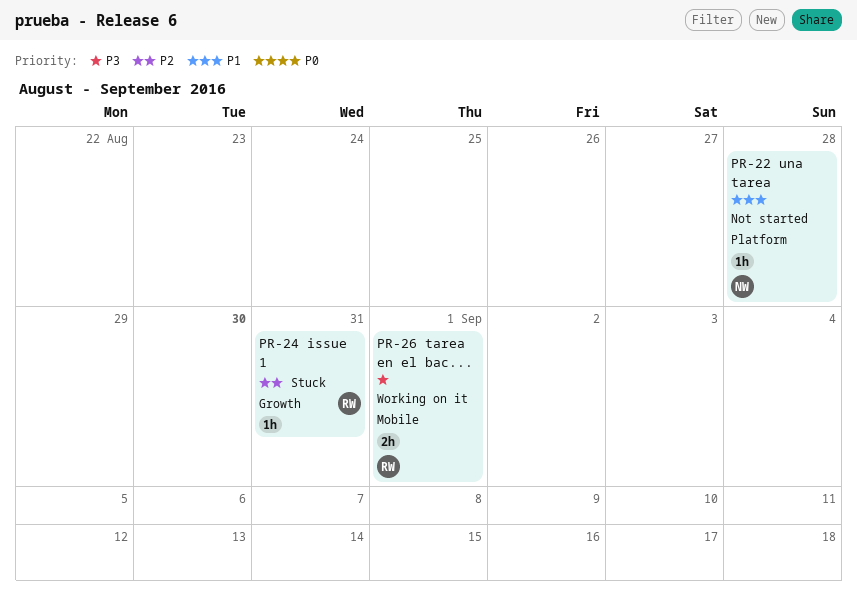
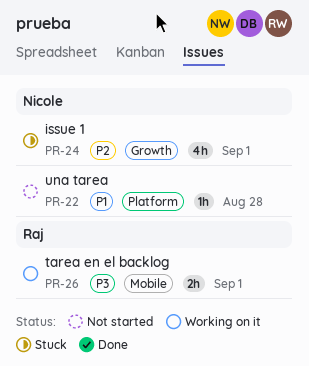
PR-24, owner: Raj -> Nicole
PR-24, estimate: 1h -> 4h
PR-24, due: Aug 31 -> Sep 1

